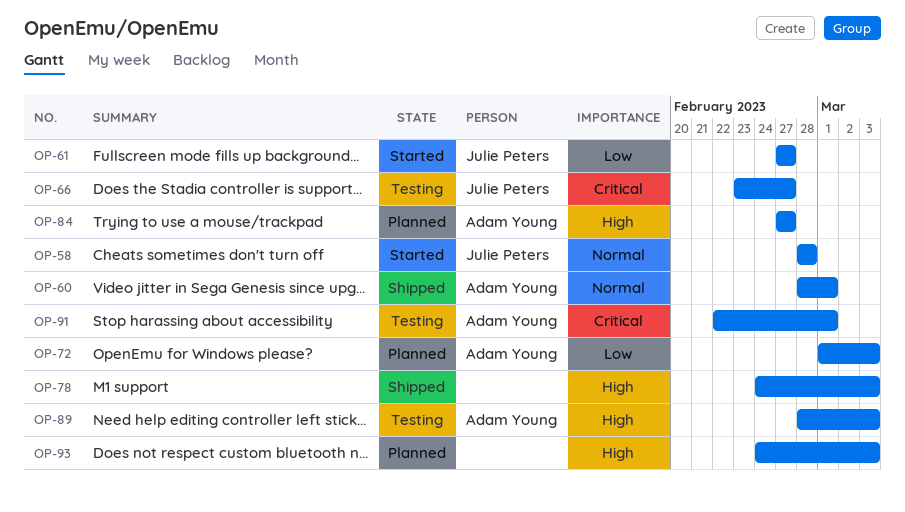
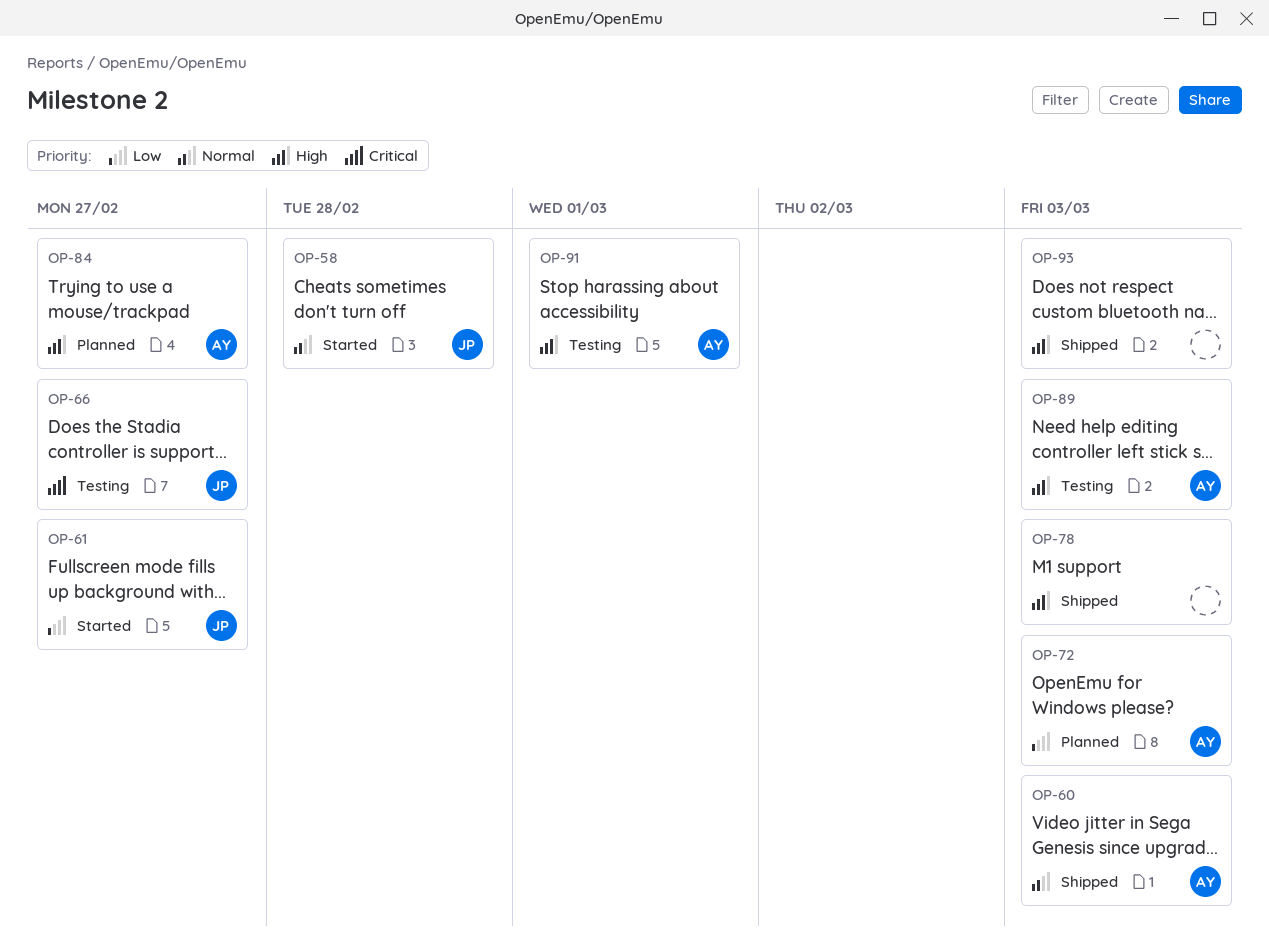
OP-60, due: Mar 1 -> Mar 3
OP-91, priority: Critical -> High
OP-93, status: Planned -> Shipped

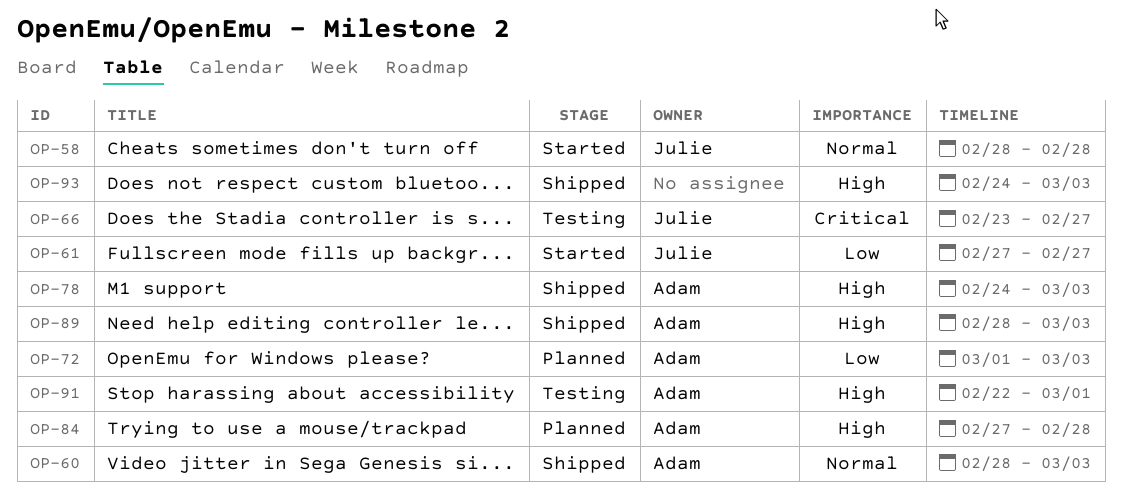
OP-78, owner: none -> Adam
OP-84, due: Feb 27 -> Feb 28
OP-89, status: Testing -> Shipped

